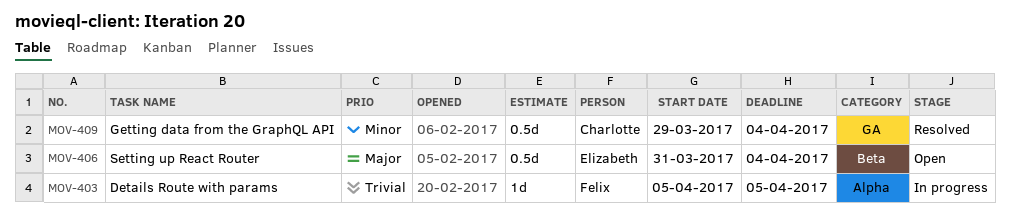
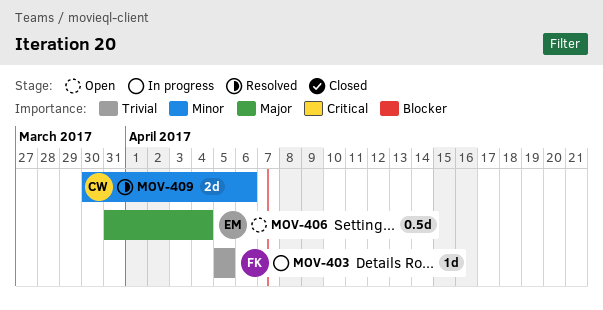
MOV-409, estimate: 0.5d -> 2d
MOV-409, start: Mar 29 -> Mar 30
MOV-409, due: Apr 4 -> Apr 6

